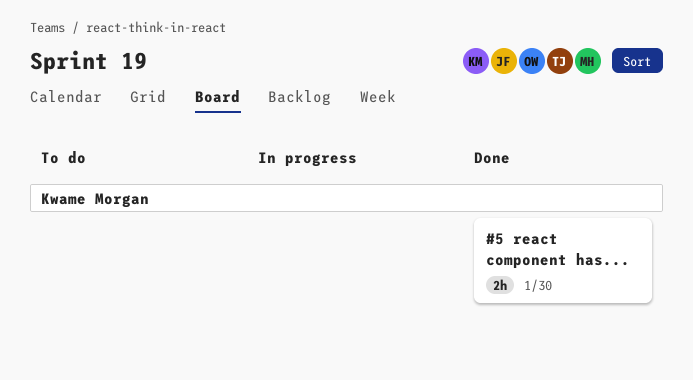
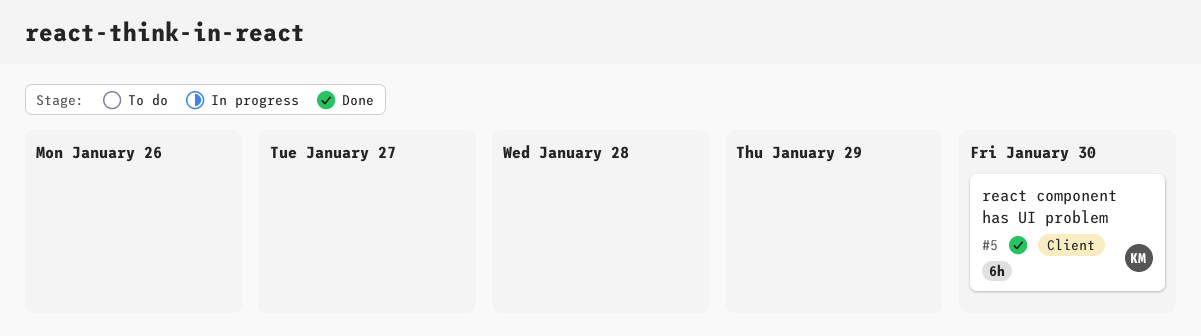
#5, estimate: 2h -> 6h

